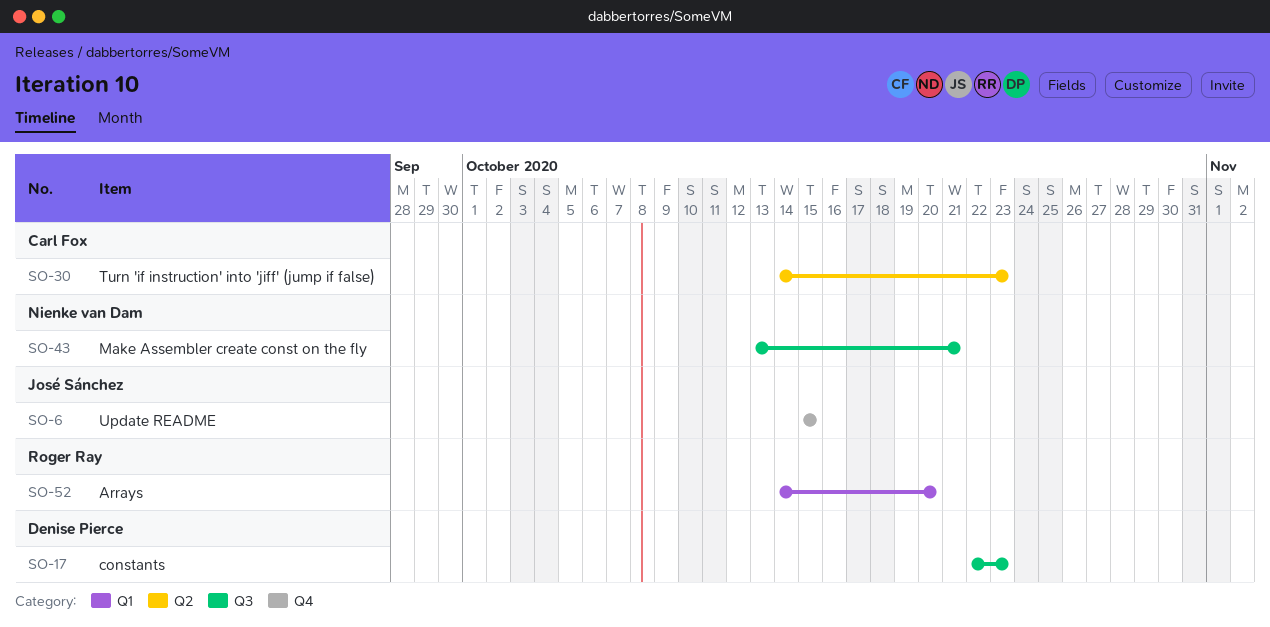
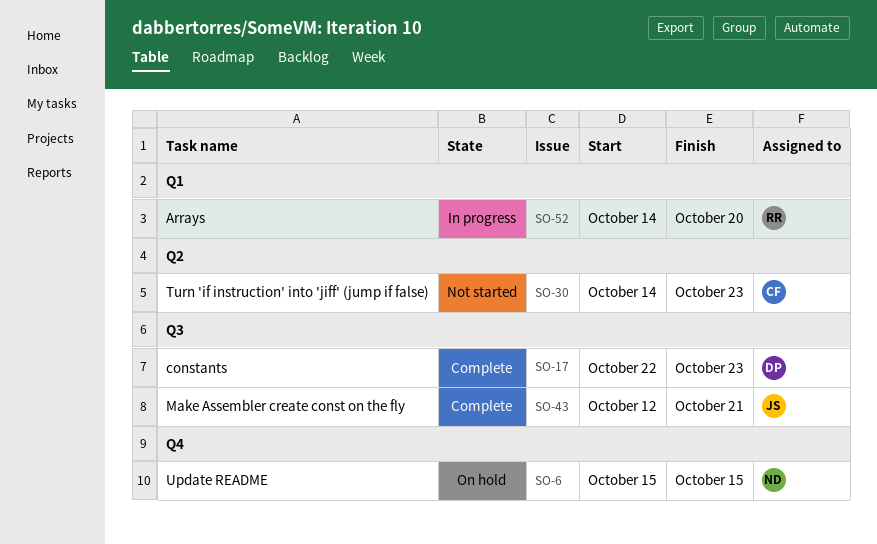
SO-6, owner: José Sánchez -> Nienke van Dam
SO-43, owner: Nienke van Dam -> José Sánchez
SO-43, start: Oct 13 -> Oct 12

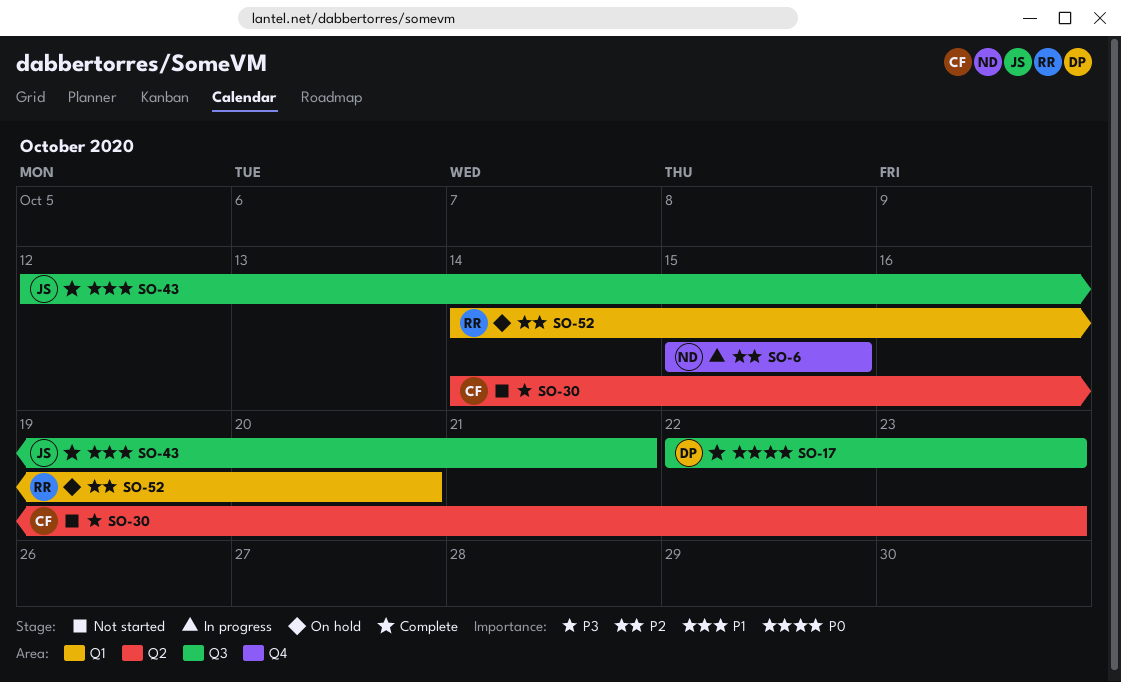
SO-6, status: On hold -> In progress
SO-52, status: In progress -> On hold

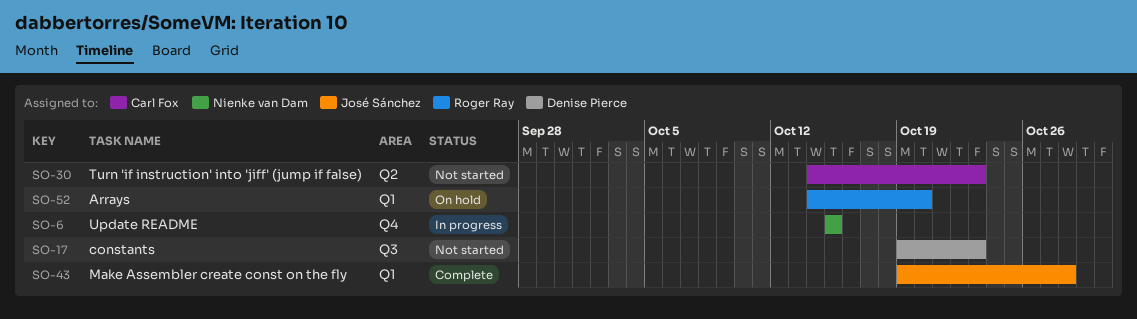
SO-17, status: Complete -> Not started
SO-17, start: Oct 22 -> Oct 19
SO-43, label: Q3 -> Q1
SO-43, start: Oct 12 -> Oct 19
SO-43, due: Oct 21 -> Oct 28

